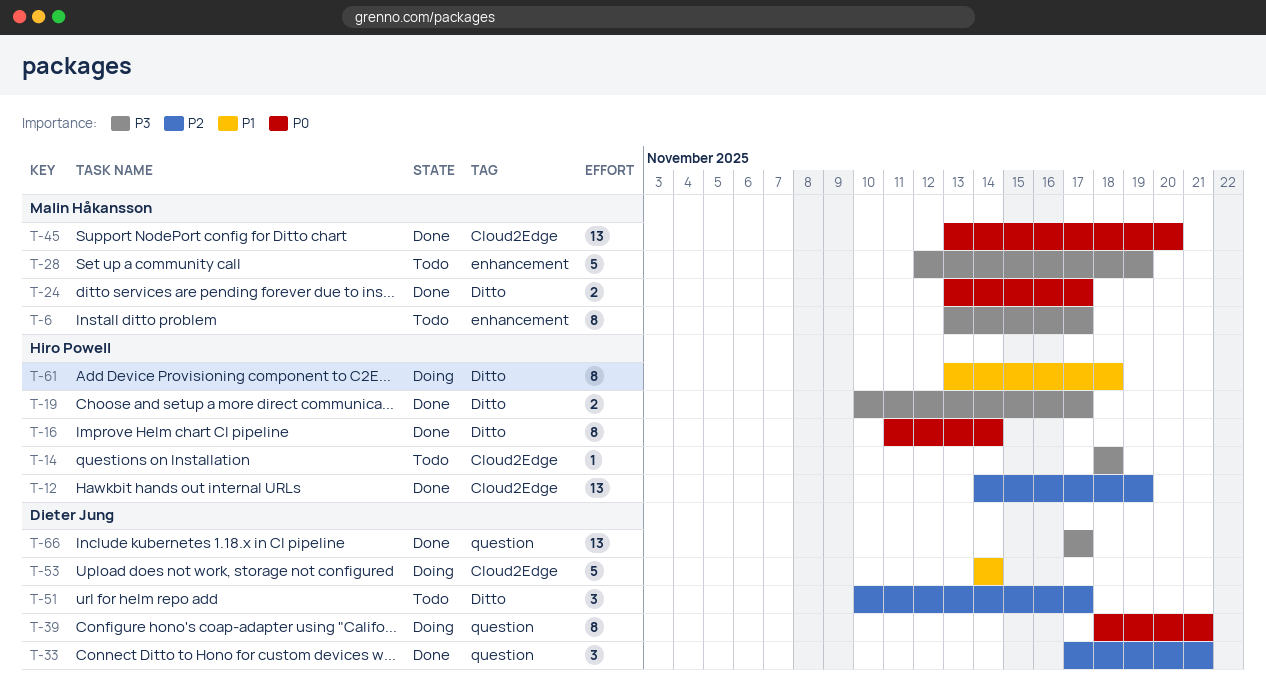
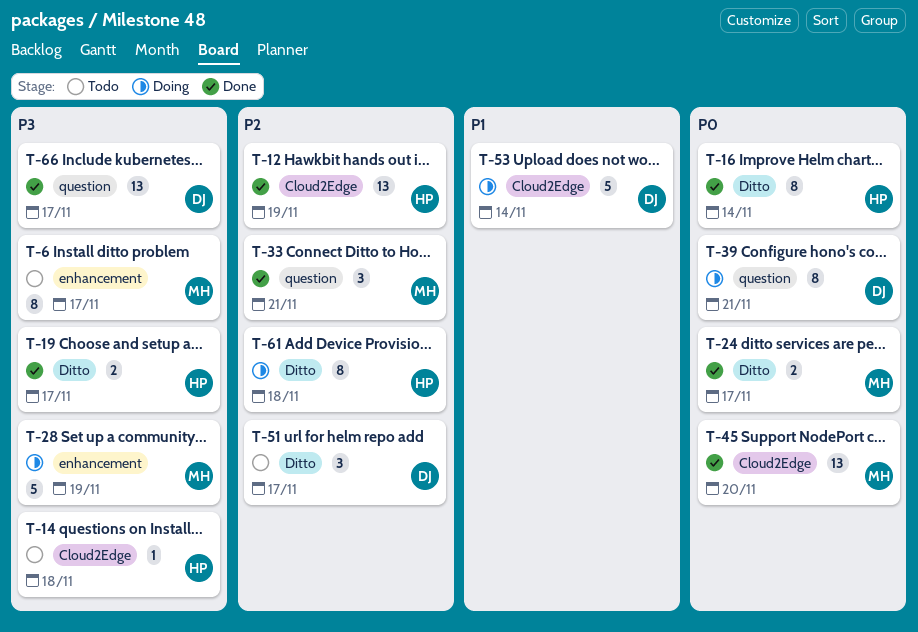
T-28, status: Todo -> Doing
T-33, owner: Dieter Jung -> Malin Håkansson
T-61, priority: P1 -> P2

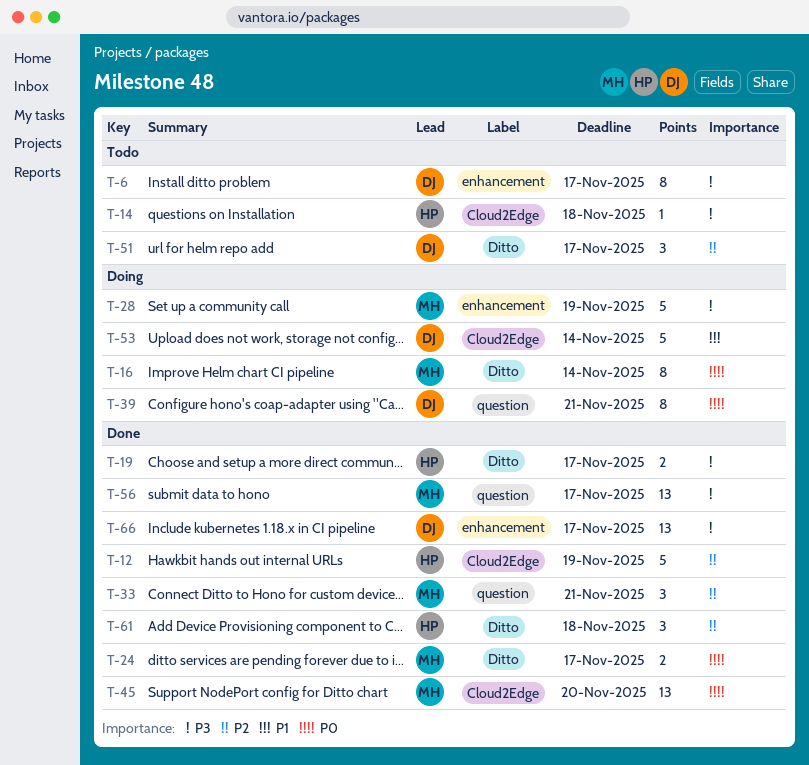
T-6, owner: MH -> DJ
T-12, estimate: 13 -> 5
T-16, status: Done -> Doing
T-16, owner: HP -> MH
T-56: none -> present
T-61, status: Doing -> Done
T-61, estimate: 8 -> 3
T-66, label: question -> enhancement

